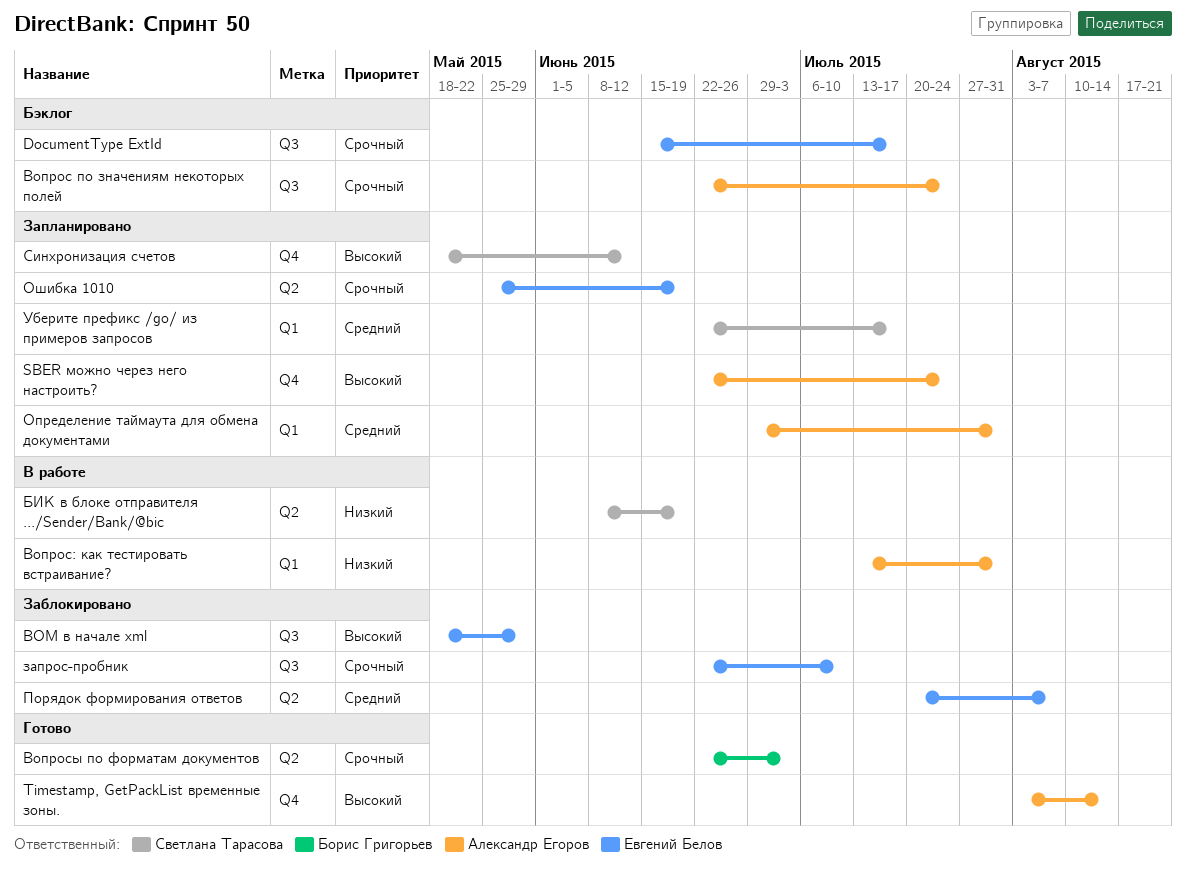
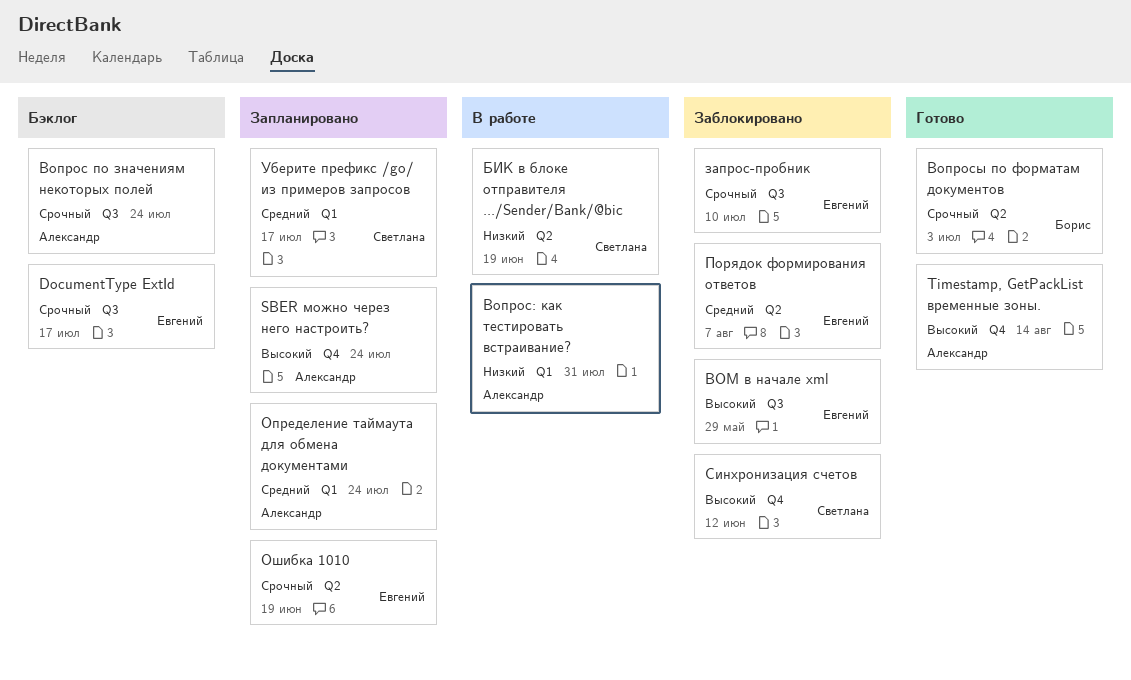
Определение таймаута для обмена документами, due: Jul 31 -> Jul 24
Синхронизация счетов, status: Запланировано -> Заблокировано

